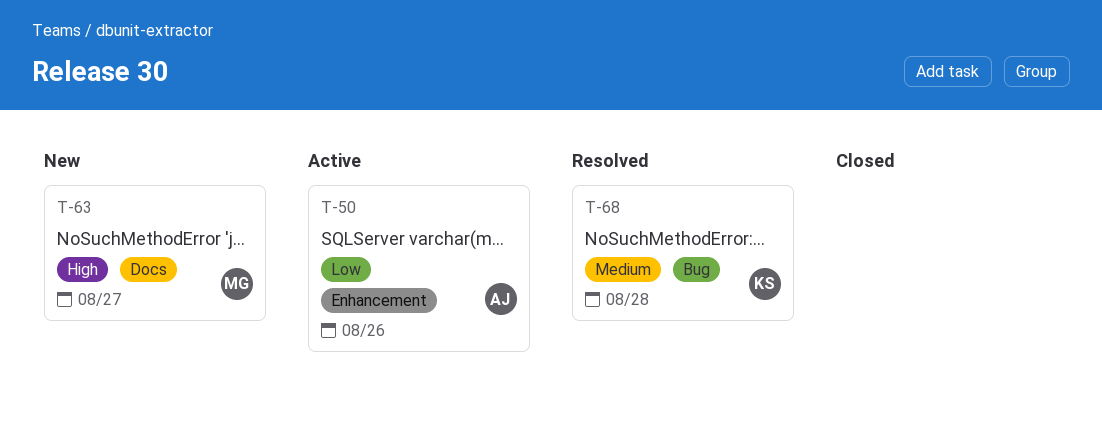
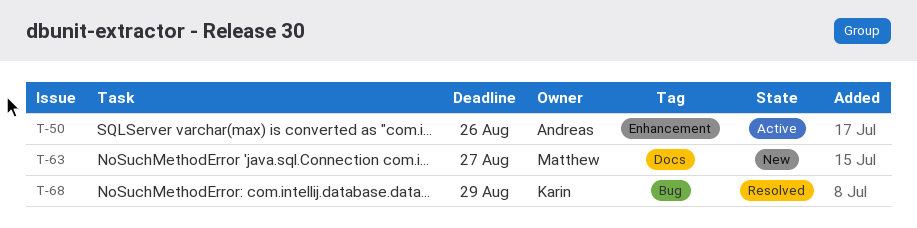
T-68, due: Aug 28 -> Aug 29

